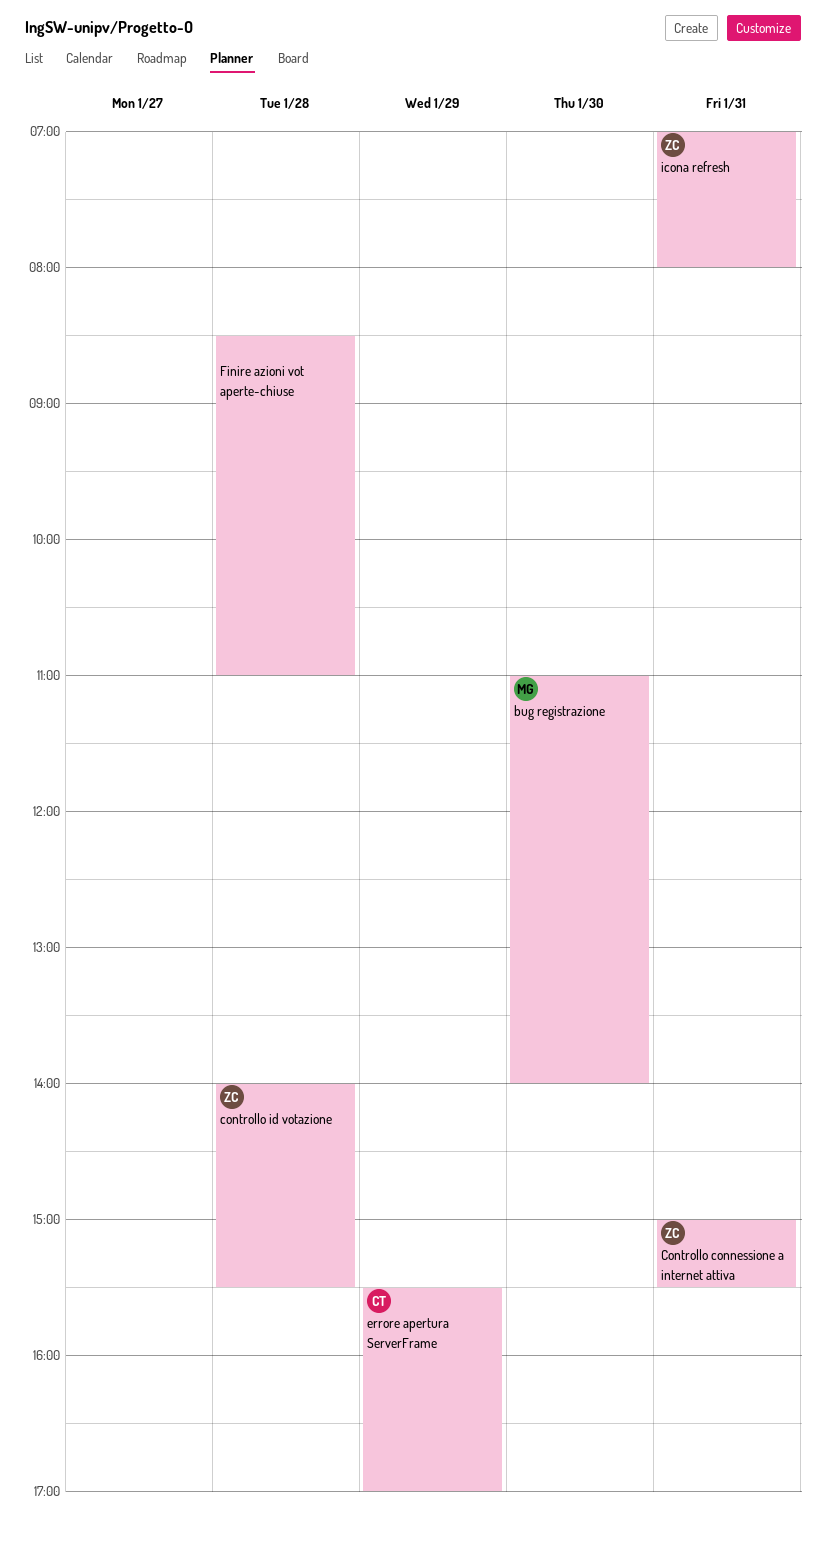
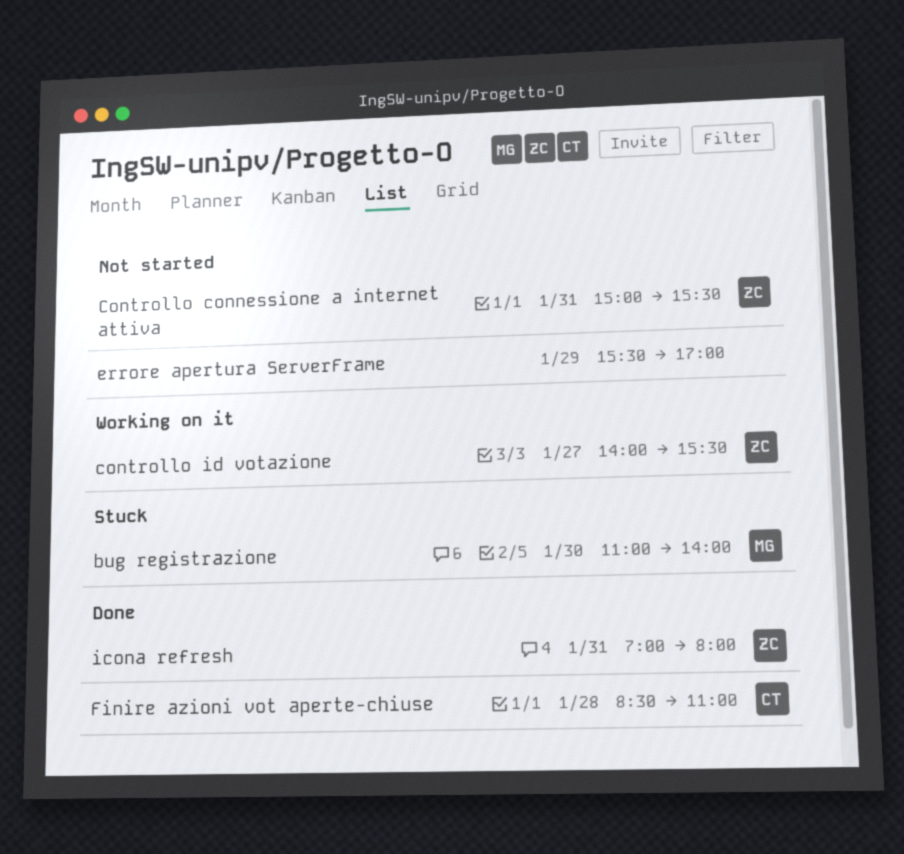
controllo id votazione, day: Jan 28 -> Jan 27
errore apertura ServerFrame, owner: CT -> none
Finire azioni vot aperte-chiuse, owner: none -> CT

